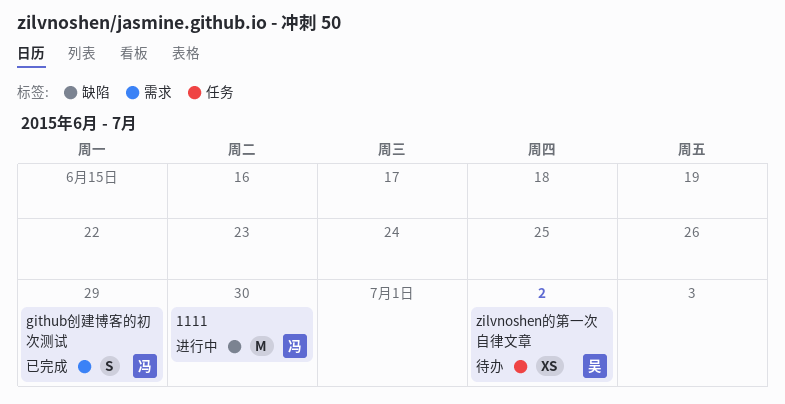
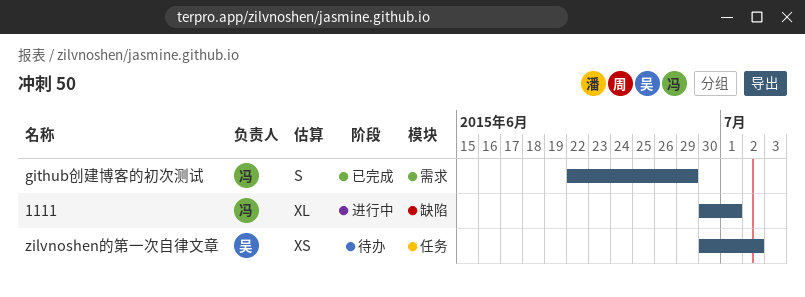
1111, estimate: M -> XL
1111, due: Jun 30 -> Jul 1

